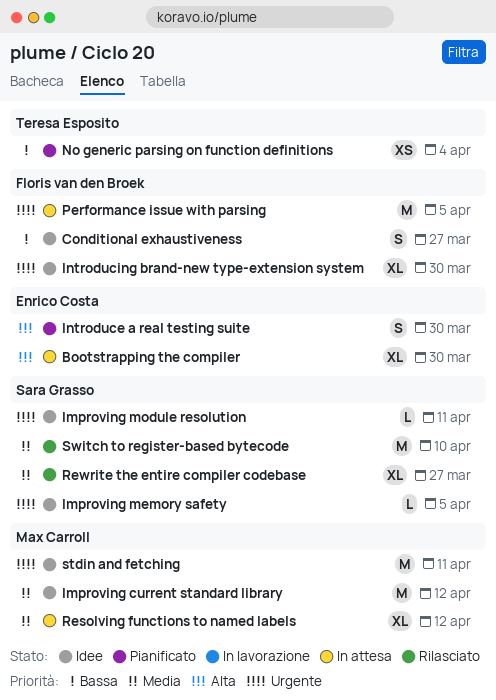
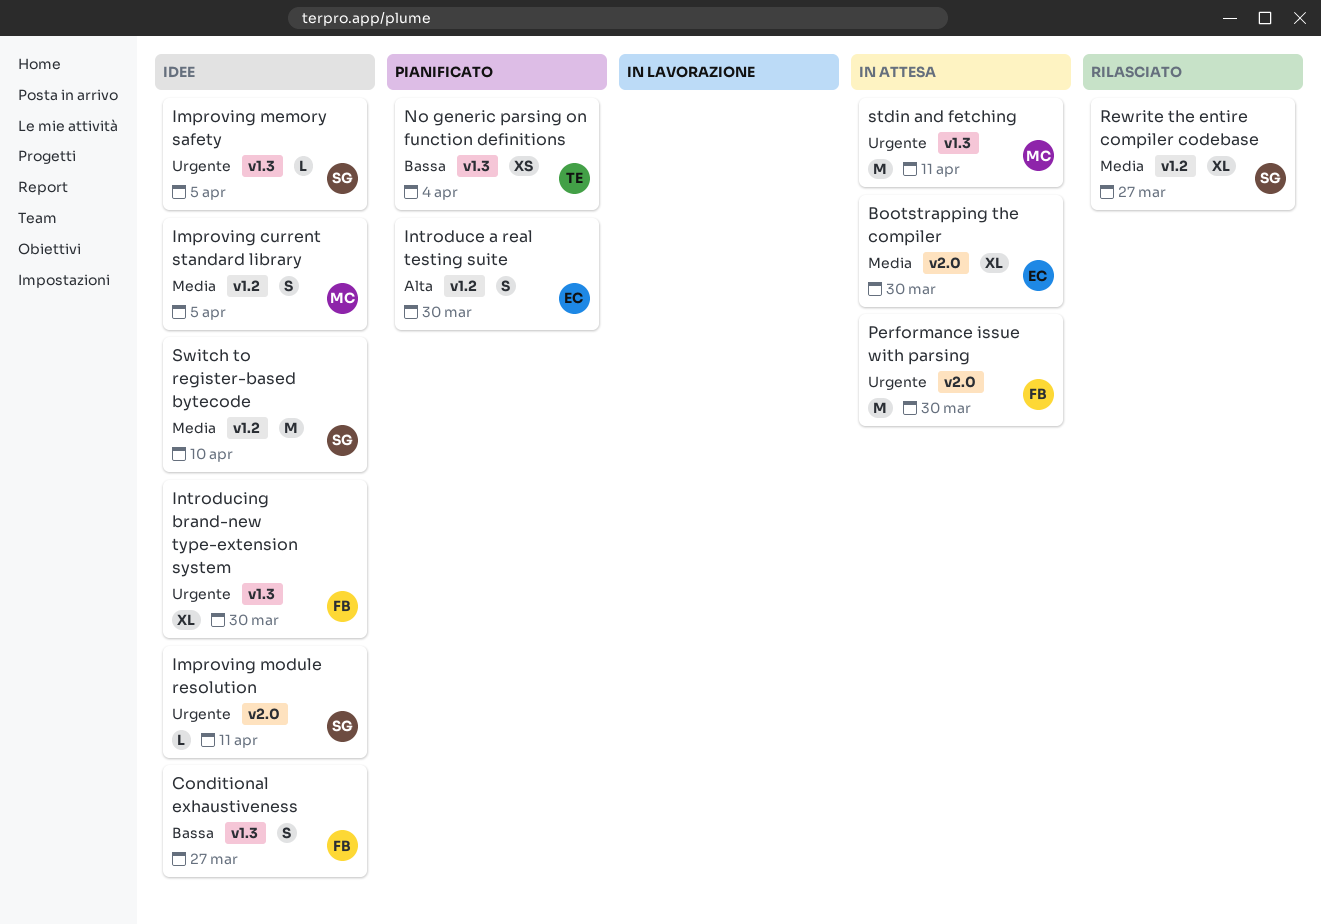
Bootstrapping the compiler, priority: Alta -> Media
Improving current standard library, estimate: M -> S
Improving current standard library, due: Apr 12 -> Apr 5
Performance issue with parsing, due: Apr 5 -> Mar 30
Resolving functions to named labels: present -> none
stdin and fetching, status: Idee -> In attesa
Switch to register-based bytecode, status: Rilasciato -> Idee

